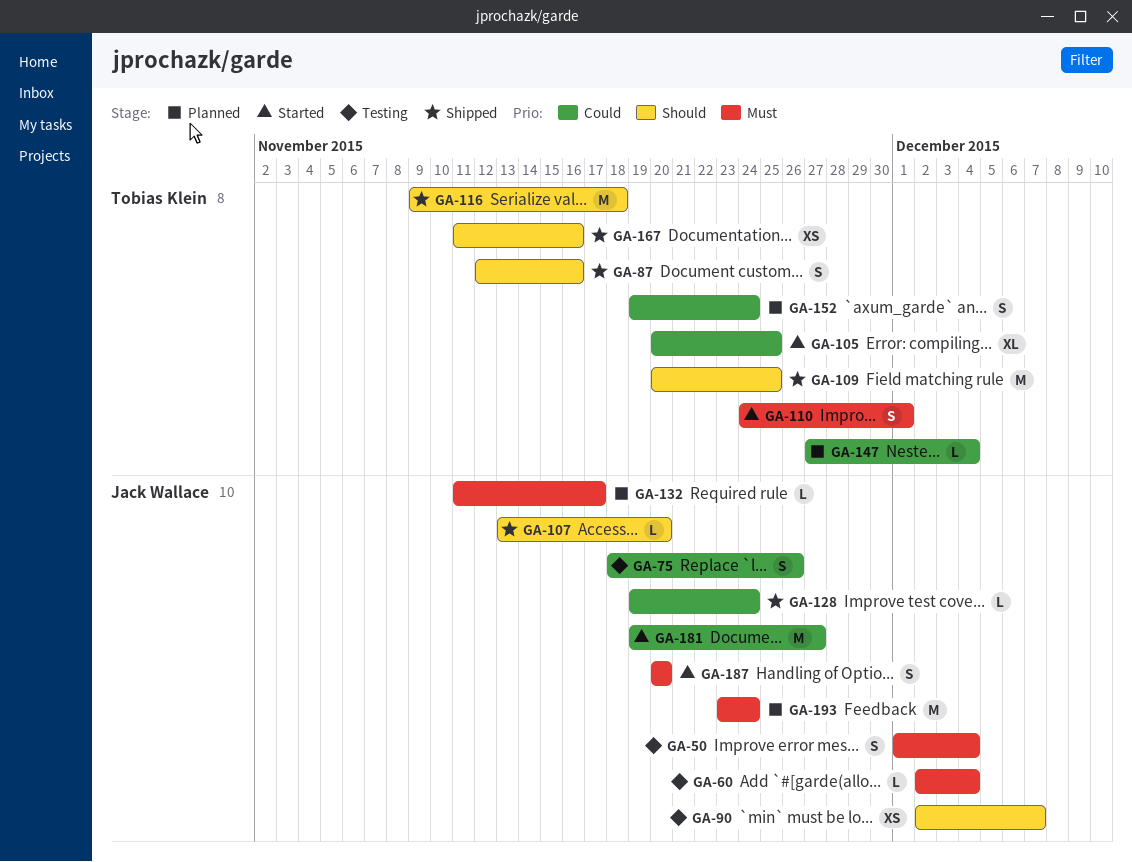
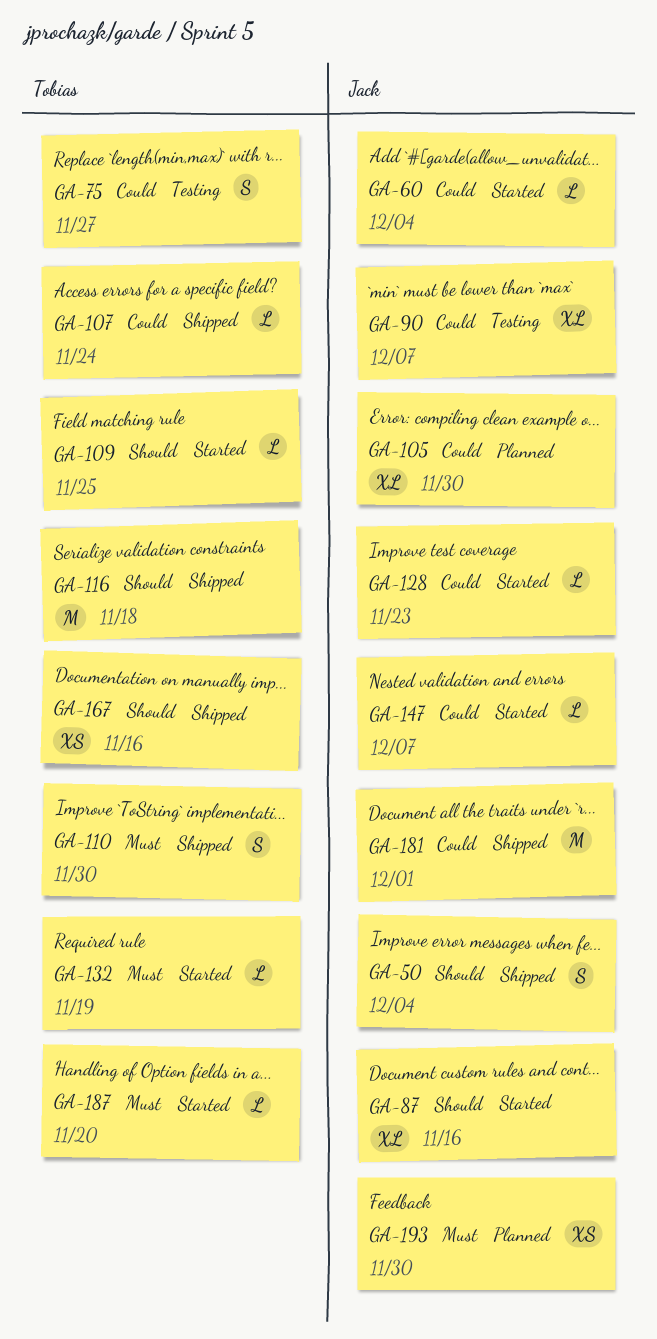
GA-50, status: Testing -> Shipped
GA-50, priority: Must -> Should
GA-60, status: Testing -> Started
GA-60, priority: Must -> Could
GA-75, owner: Jack Wallace -> Tobias Klein
GA-75, due: Nov 26 -> Nov 27
GA-87, status: Shipped -> Started
GA-87, owner: Tobias Klein -> Jack Wallace
GA-87, estimate: S -> XL
GA-90, priority: Should -> Could
GA-90, estimate: XS -> XL
GA-105, status: Started -> Planned
GA-105, owner: Tobias Klein -> Jack Wallace
GA-105, due: Nov 25 -> Nov 30
GA-107, owner: Jack Wallace -> Tobias Klein
GA-107, priority: Should -> Could
GA-107, due: Nov 20 -> Nov 24
GA-109, status: Shipped -> Started
GA-109, estimate: M -> L
GA-110, status: Started -> Shipped
GA-110, due: Dec 1 -> Nov 30
GA-128, status: Shipped -> Started
GA-128, due: Nov 24 -> Nov 23
GA-132, status: Planned -> Started
GA-132, owner: Jack Wallace -> Tobias Klein
GA-132, due: Nov 17 -> Nov 19
GA-147, status: Planned -> Started
GA-147, owner: Tobias Klein -> Jack Wallace
GA-147, due: Dec 4 -> Dec 7
GA-152: present -> none
GA-181, status: Started -> Shipped
GA-181, due: Nov 27 -> Dec 1
GA-187, owner: Jack Wallace -> Tobias Klein
GA-187, estimate: S -> L
GA-193, estimate: M -> XS
GA-193, due: Nov 24 -> Nov 30

